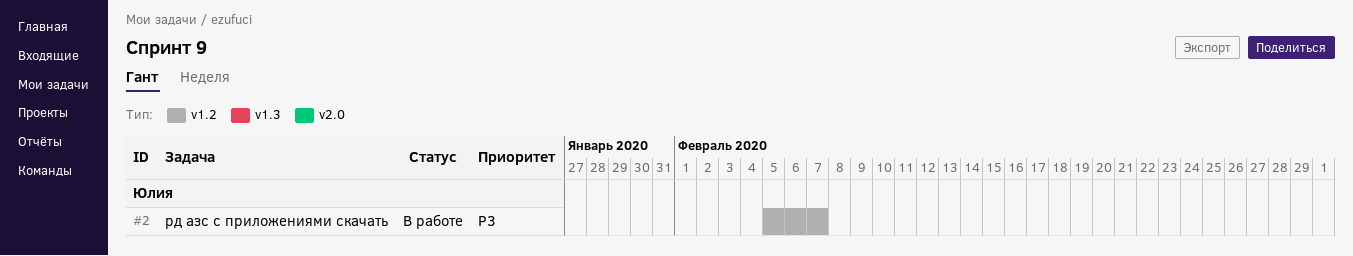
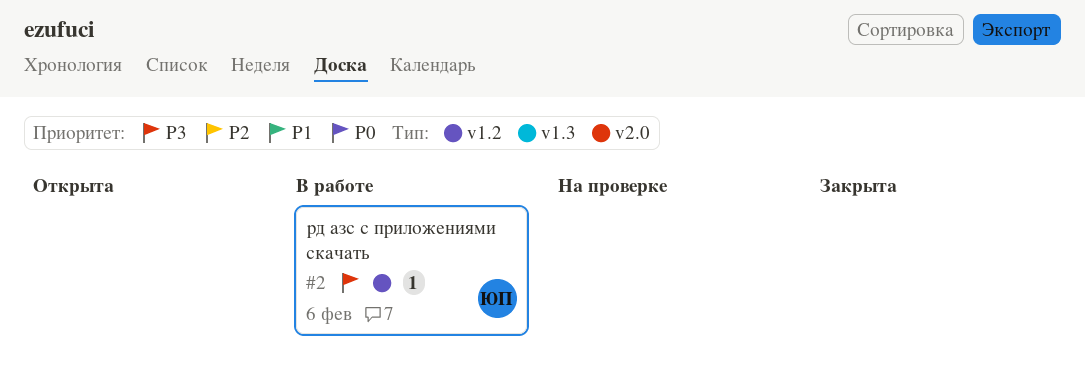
#2, due: Feb 7 -> Feb 6

